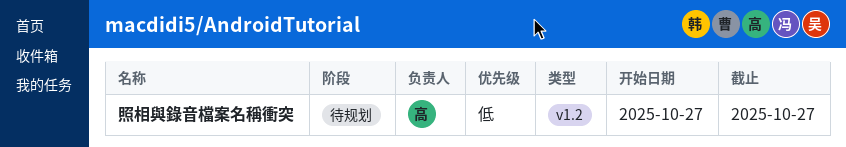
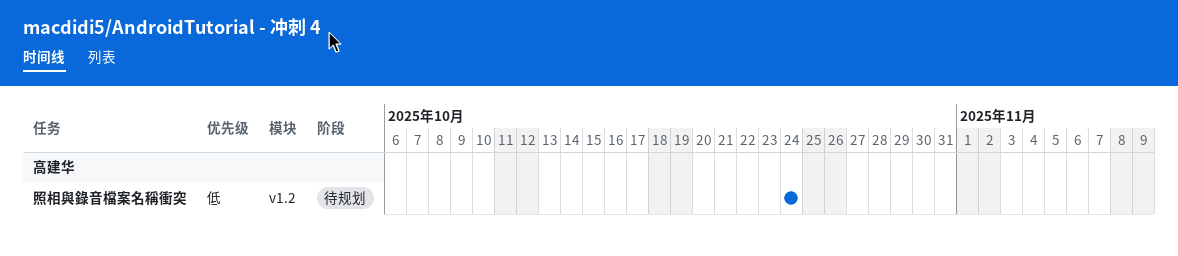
照相與錄音檔案名稱衝突, start: Oct 27 -> Oct 24
照相與錄音檔案名稱衝突, due: Oct 27 -> Oct 24

